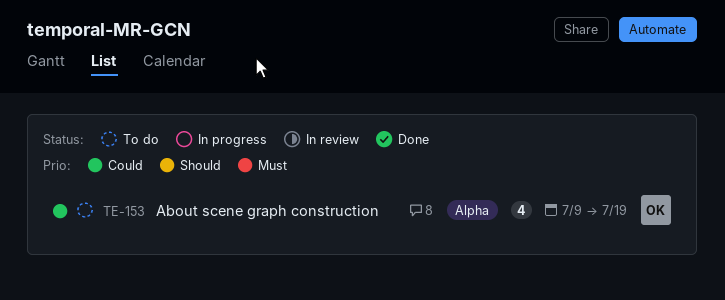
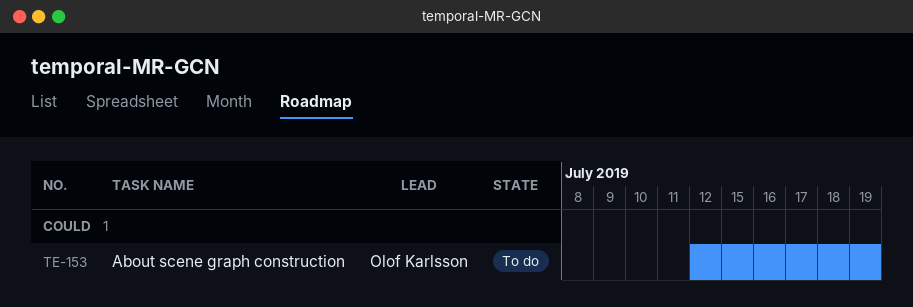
TE-153, start: Jul 9 -> Jul 12

